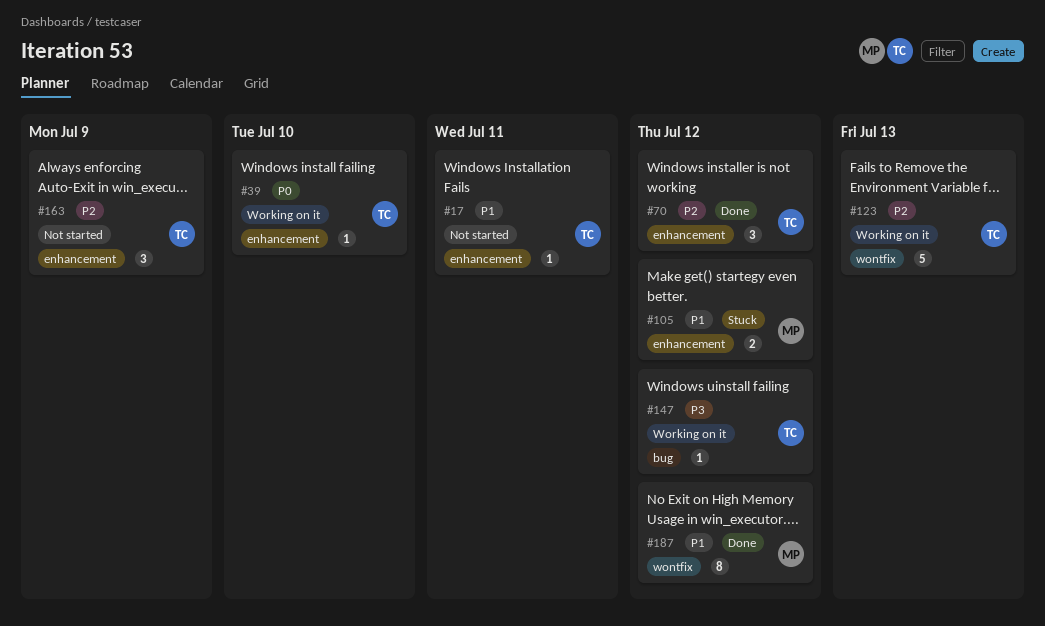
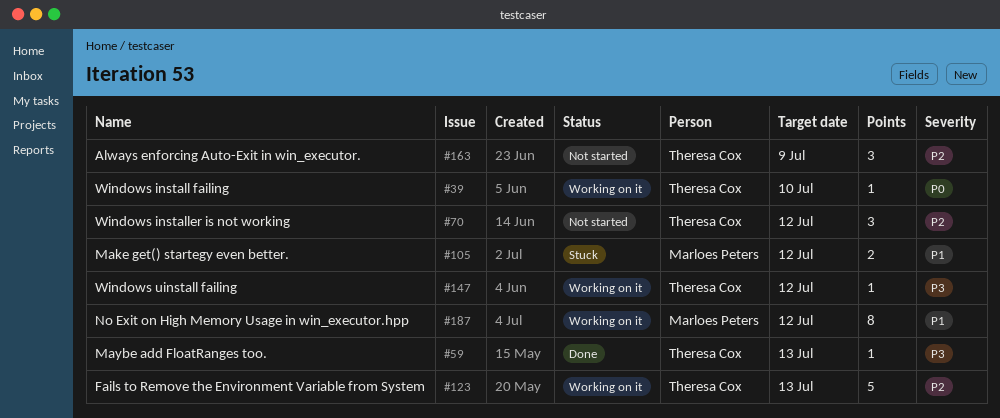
#17: present -> none
#59: none -> present
#70, status: Done -> Not started
#187, status: Done -> Working on it

